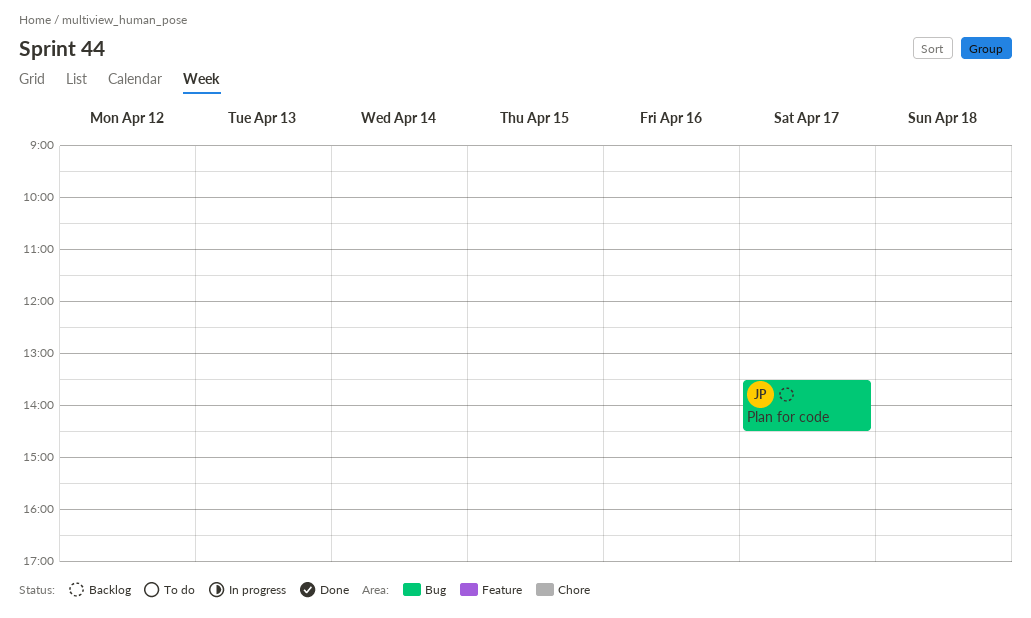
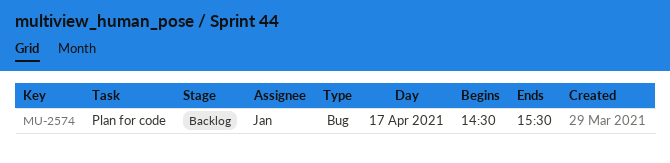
Plan for code, begins: 13:30 -> 14:30
Plan for code, ends: 14:30 -> 15:30

